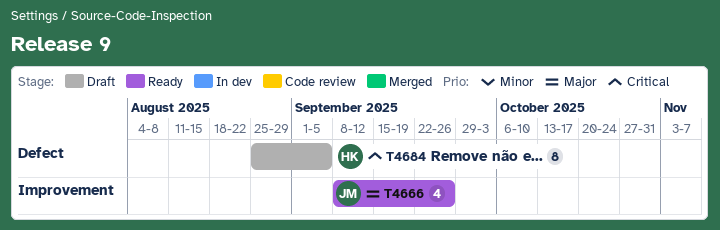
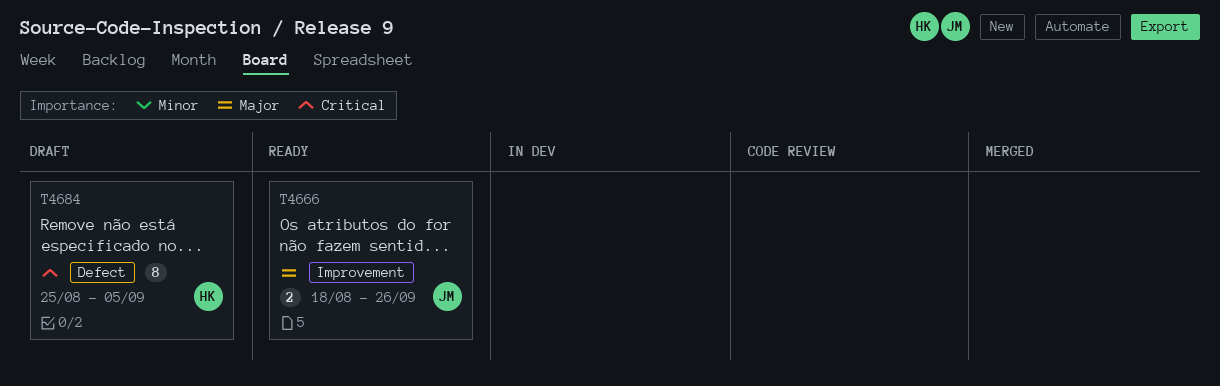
T4666, estimate: 4 -> 2
T4666, start: Sep 8 -> Aug 18

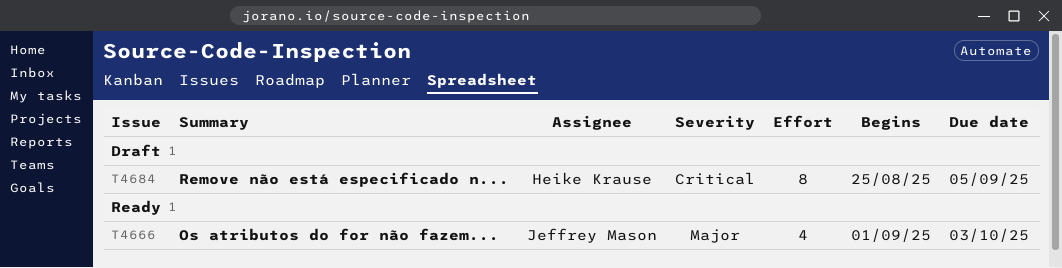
T4666, estimate: 2 -> 4
T4666, start: Aug 18 -> Sep 1
T4666, due: Sep 26 -> Oct 3

